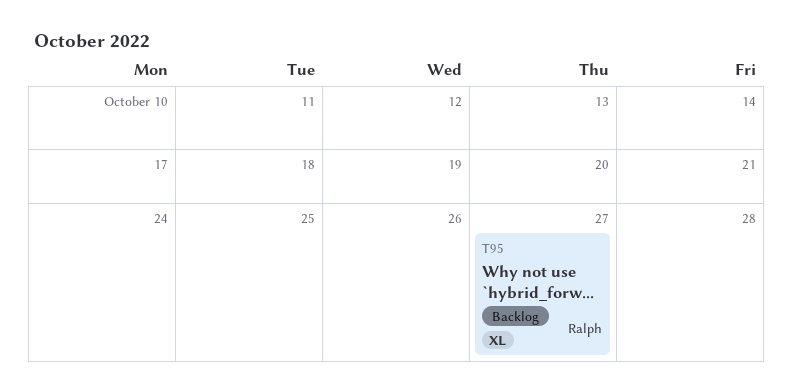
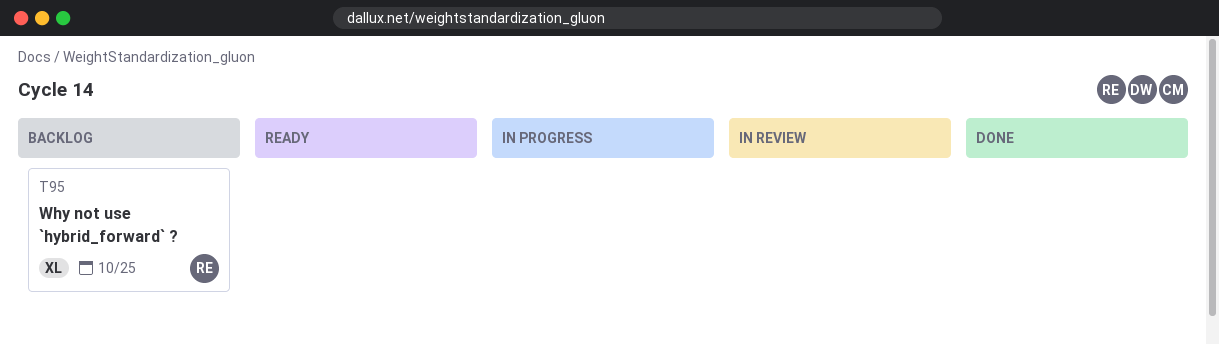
T95, due: Oct 27 -> Oct 25

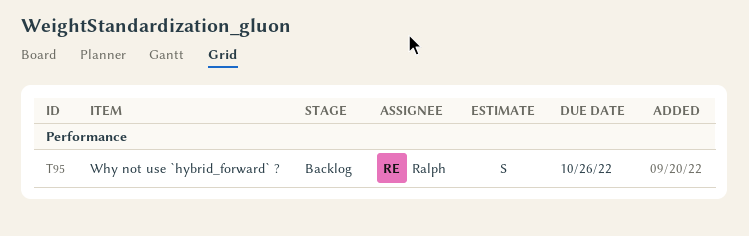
T95, estimate: XL -> S
T95, due: Oct 25 -> Oct 26

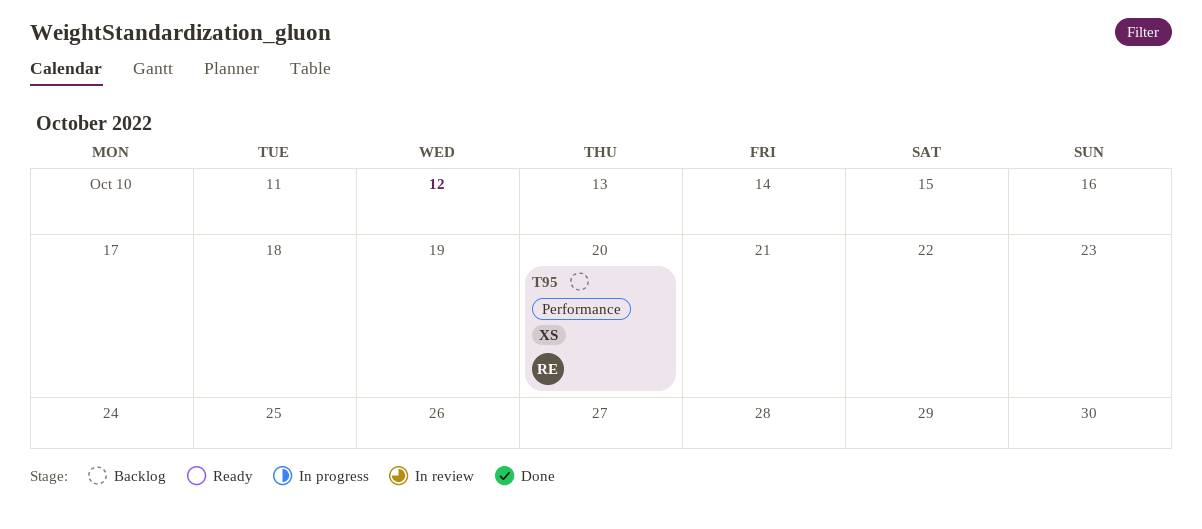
T95, estimate: S -> XS
T95, due: Oct 26 -> Oct 20

